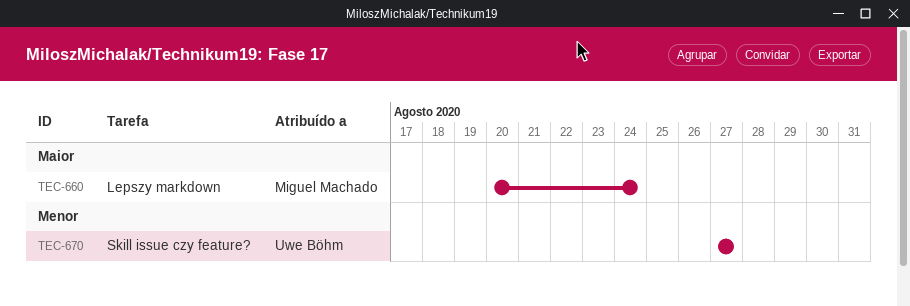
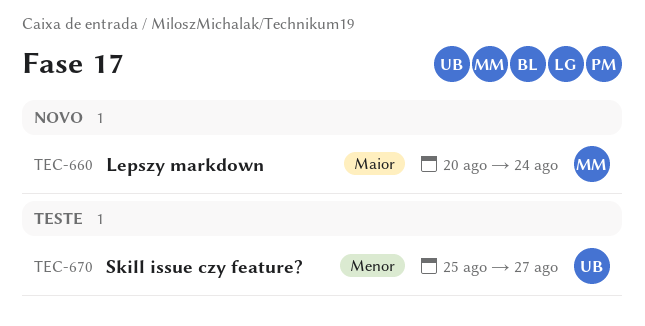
TEC-670, start: Aug 27 -> Aug 25

